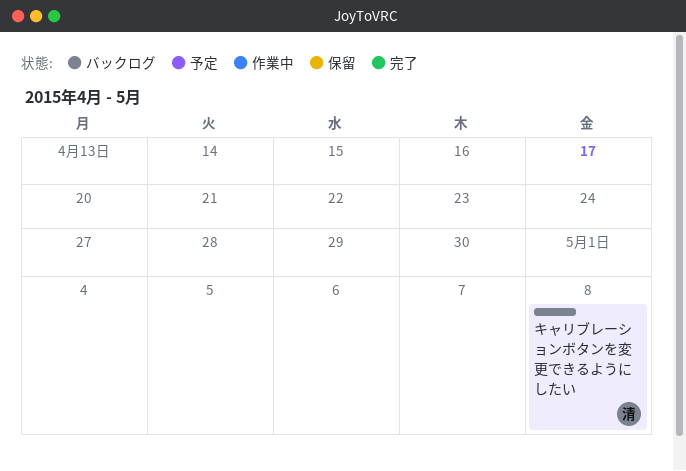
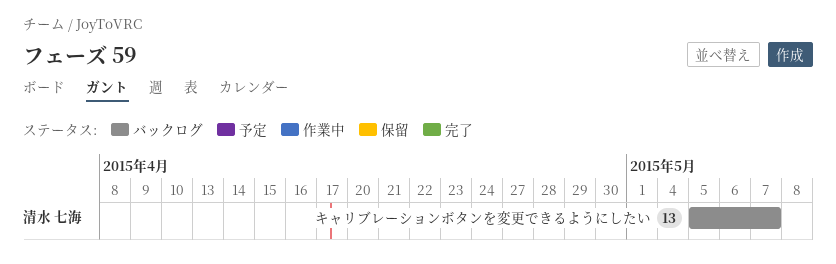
キャリブレーションボタンを変更できるようにしたい, due: May 8 -> May 7

